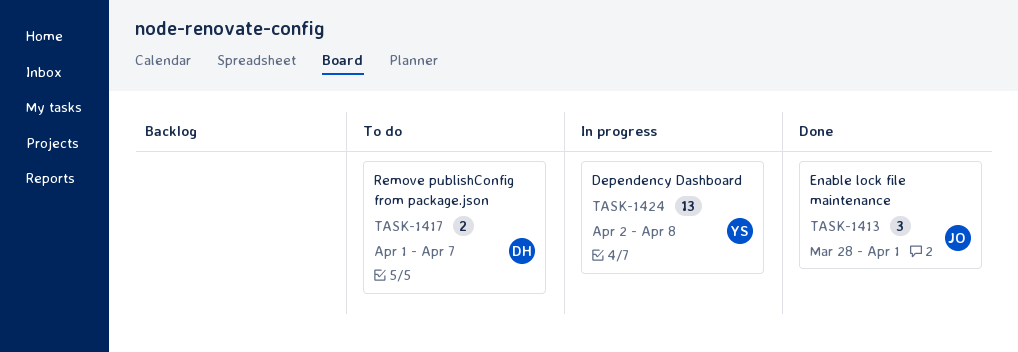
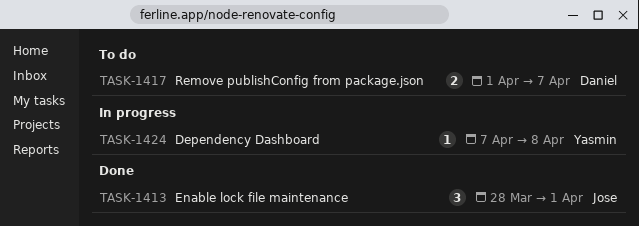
TASK-1424, estimate: 13 -> 1
TASK-1424, start: Apr 2 -> Apr 7

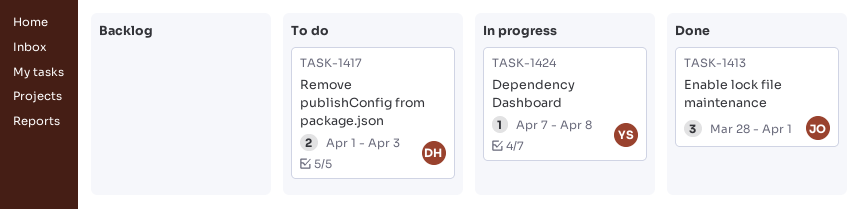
TASK-1417, due: Apr 7 -> Apr 3

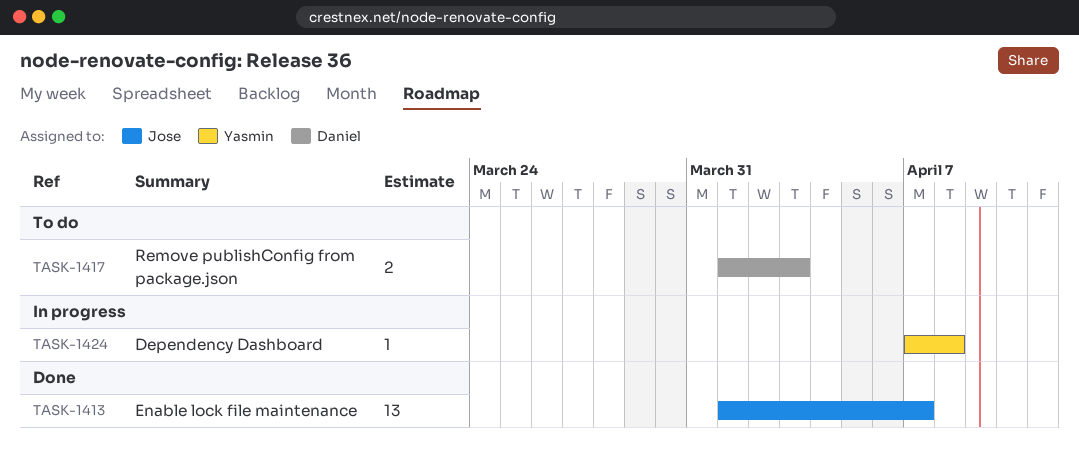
TASK-1413, estimate: 3 -> 13
TASK-1413, start: Mar 28 -> Apr 1
TASK-1413, due: Apr 1 -> Apr 7

